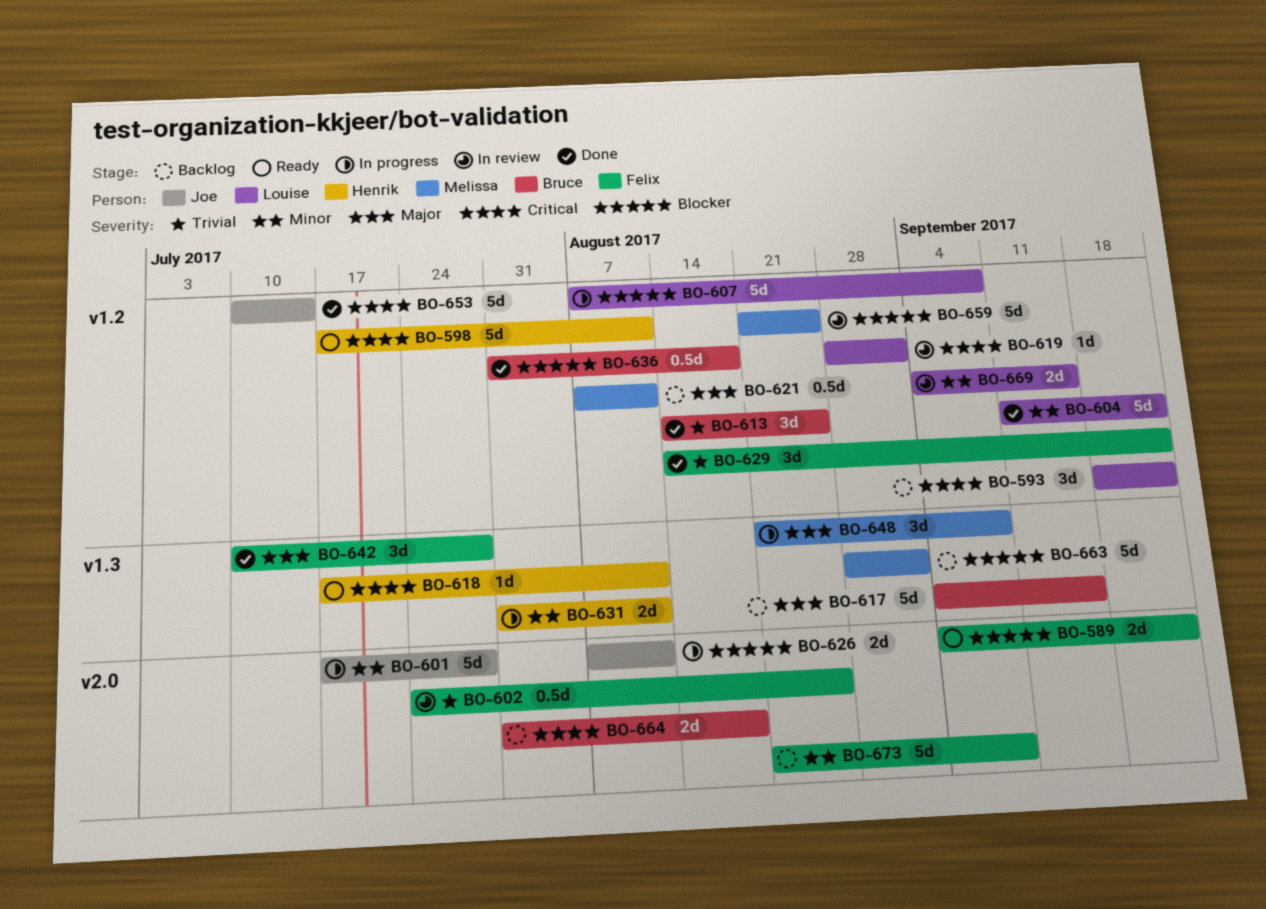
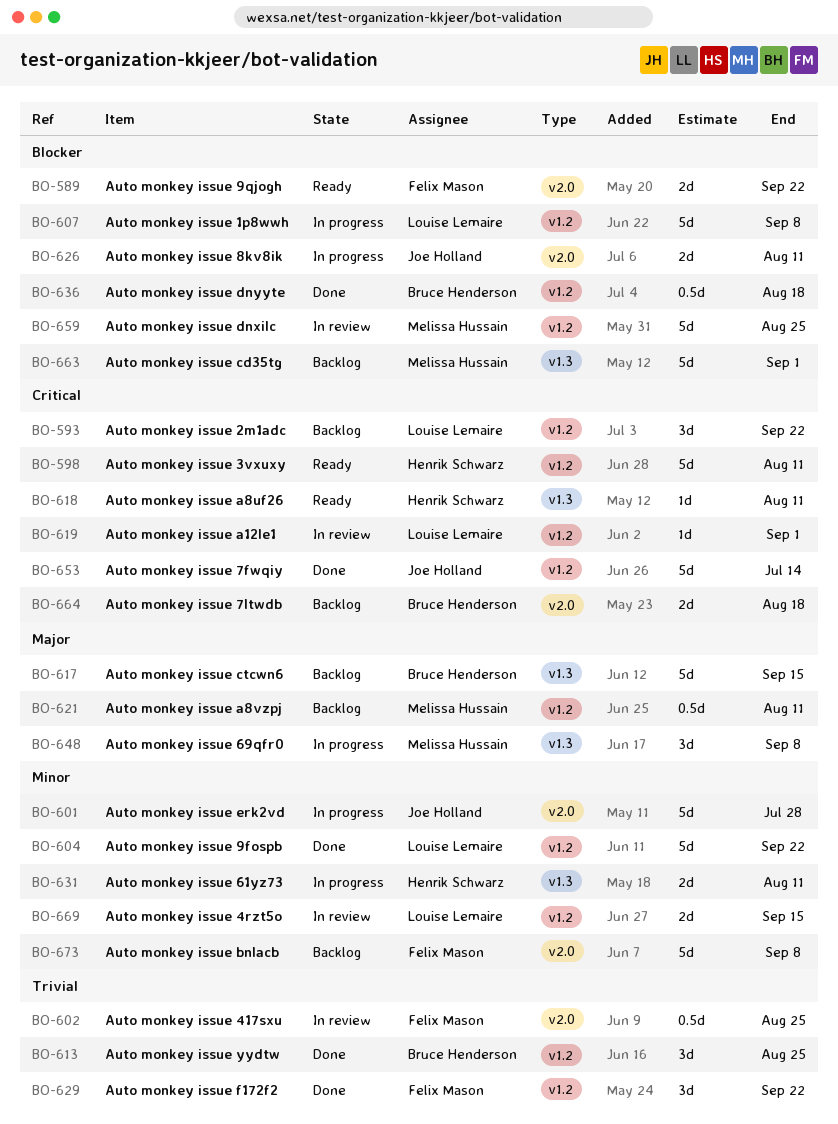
BO-642: present -> none

